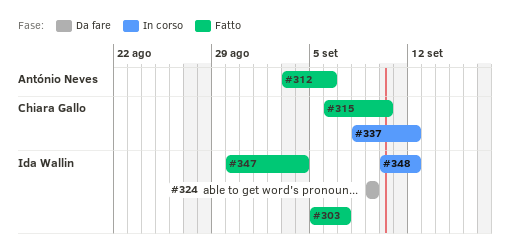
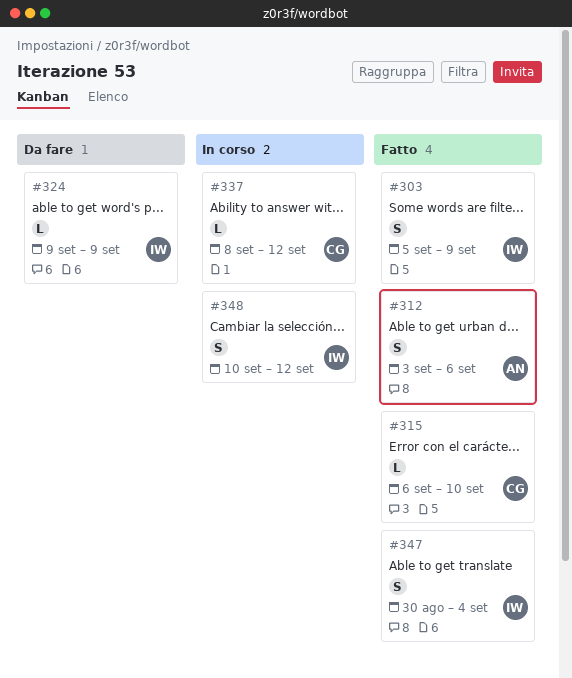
#303, due: Sep 7 -> Sep 9

